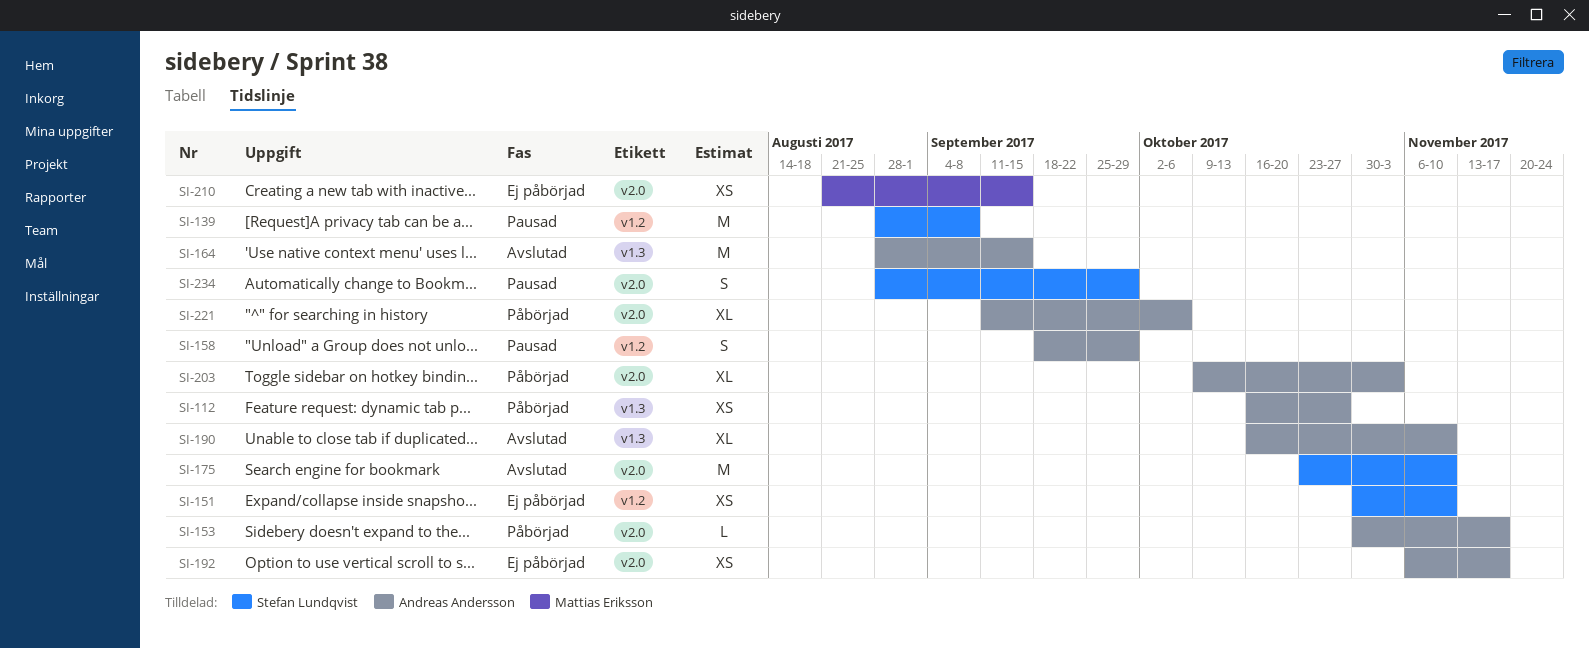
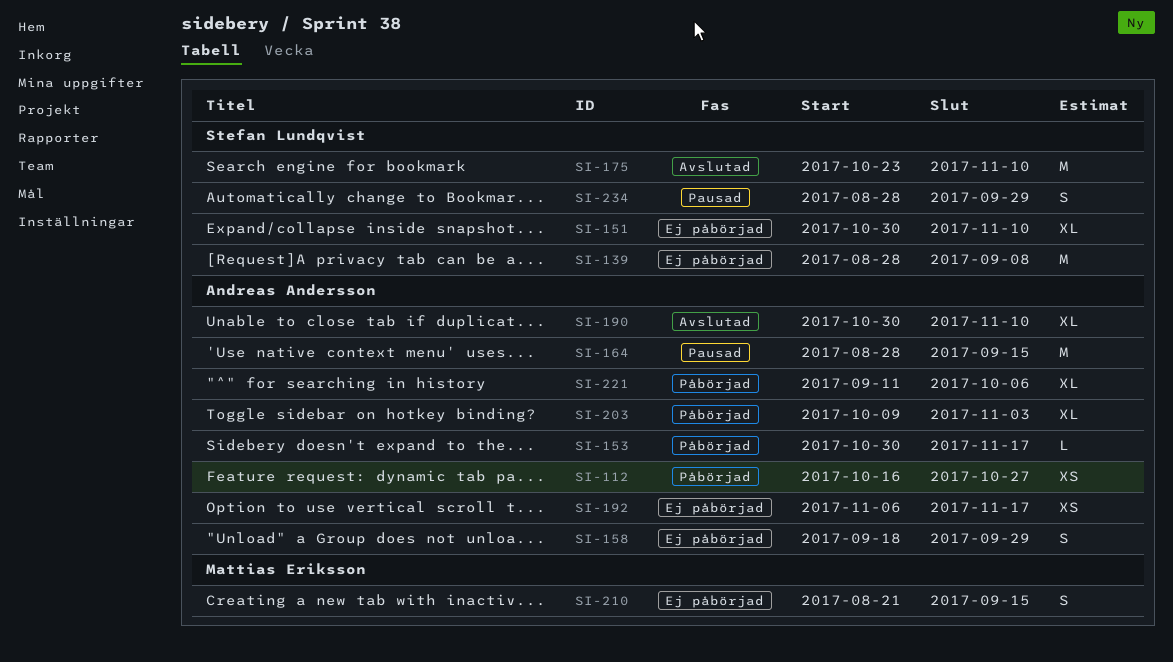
SI-139, status: Pausad -> Ej påbörjad
SI-151, estimate: XS -> XL
SI-158, status: Pausad -> Ej påbörjad
SI-164, status: Avslutad -> Pausad
SI-190, start: Oct 16 -> Oct 30
SI-210, estimate: XS -> S

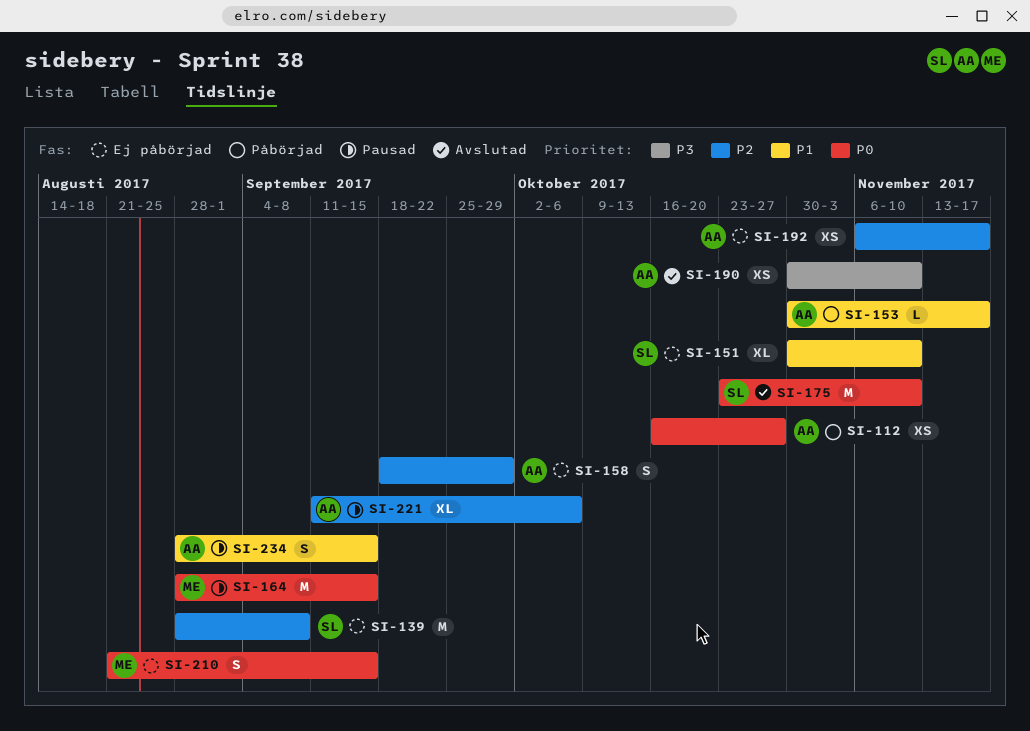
SI-164, owner: Andreas Andersson -> Mattias Eriksson
SI-190, estimate: XL -> XS
SI-203: present -> none
SI-221, status: Påbörjad -> Pausad
SI-234, owner: Stefan Lundqvist -> Andreas Andersson
SI-234, due: Sep 29 -> Sep 15

